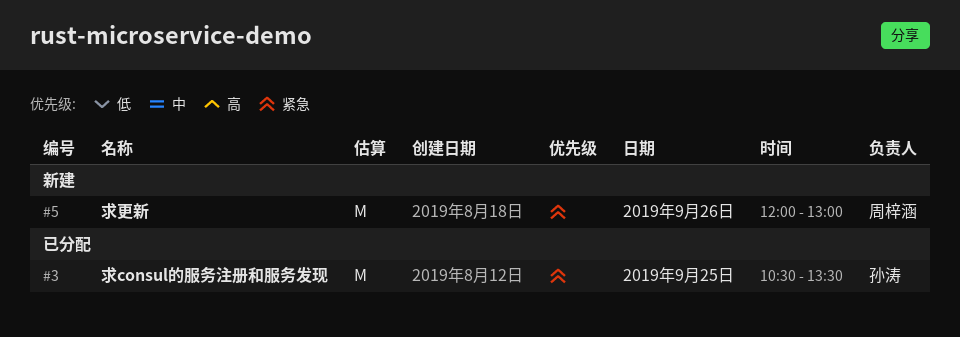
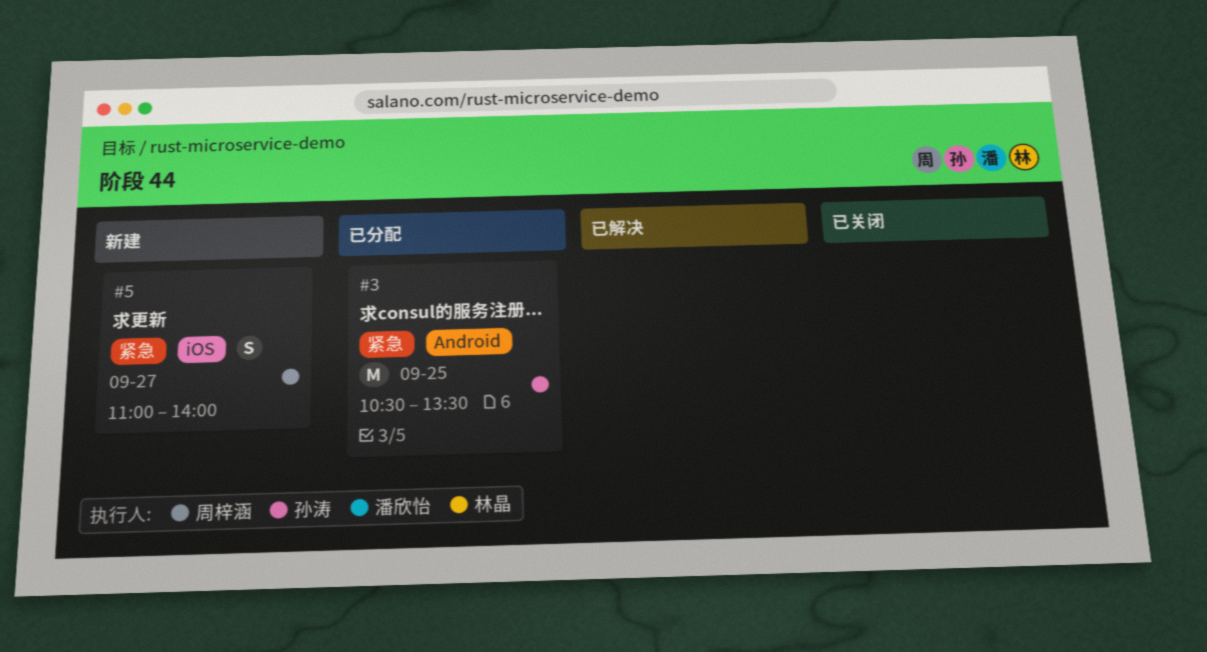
#5, estimate: M -> S
#5, day: Sep 26 -> Sep 27
#5, begins: 12:00 -> 11:00
#5, ends: 13:00 -> 14:00

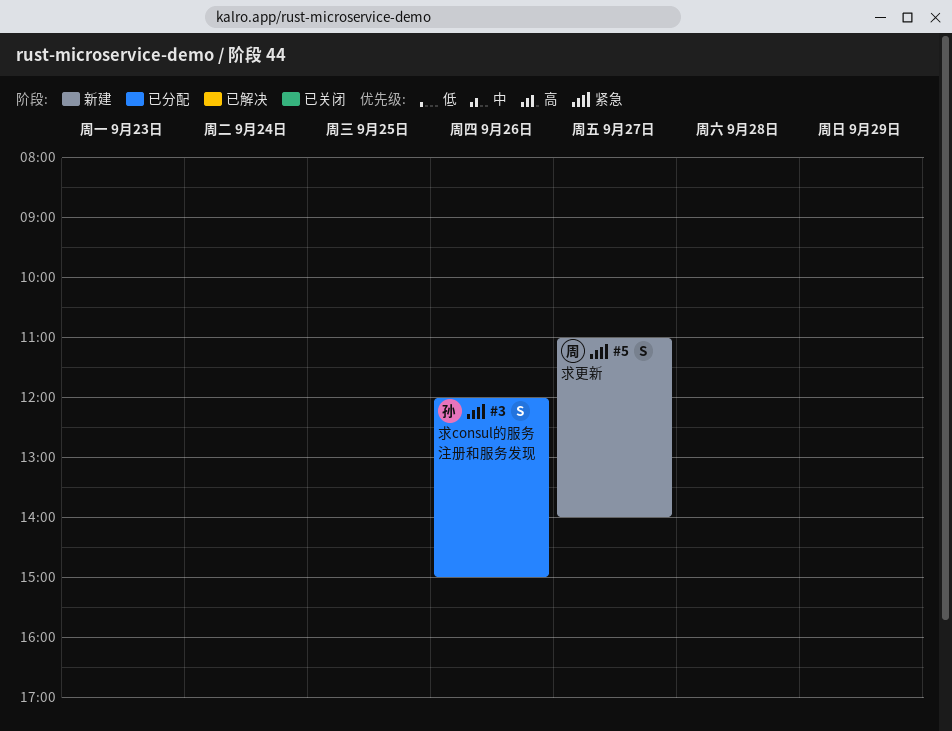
#3, estimate: M -> S
#3, day: Sep 25 -> Sep 26
#3, begins: 10:30 -> 12:00
#3, ends: 13:30 -> 15:00

